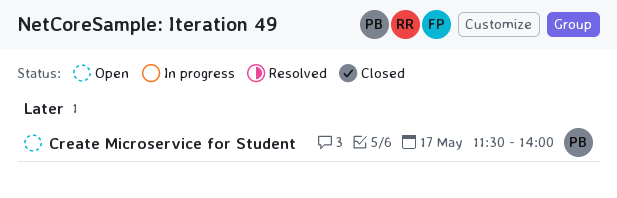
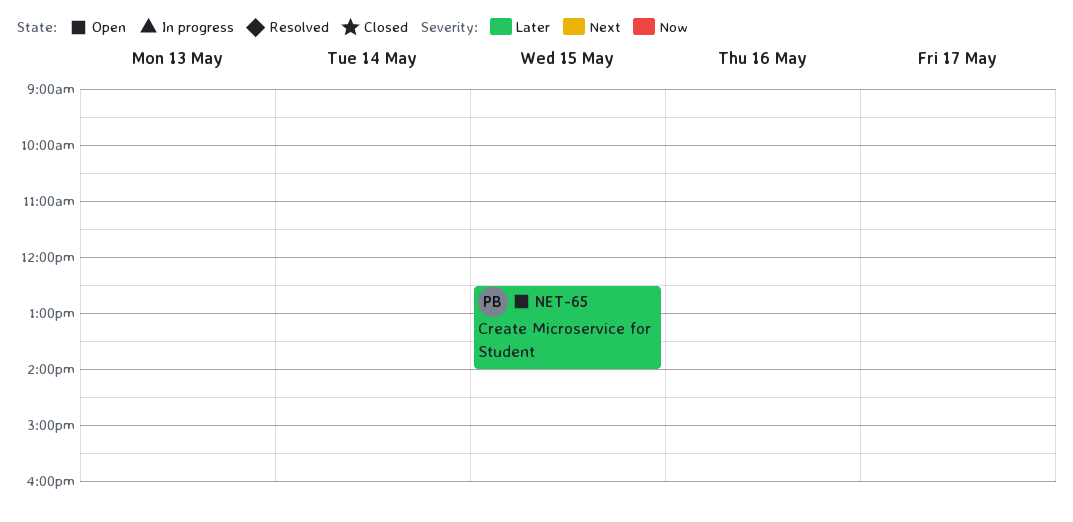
Create Microservice for Student, day: May 17 -> May 15
Create Microservice for Student, begins: 11:30 -> 12:30

